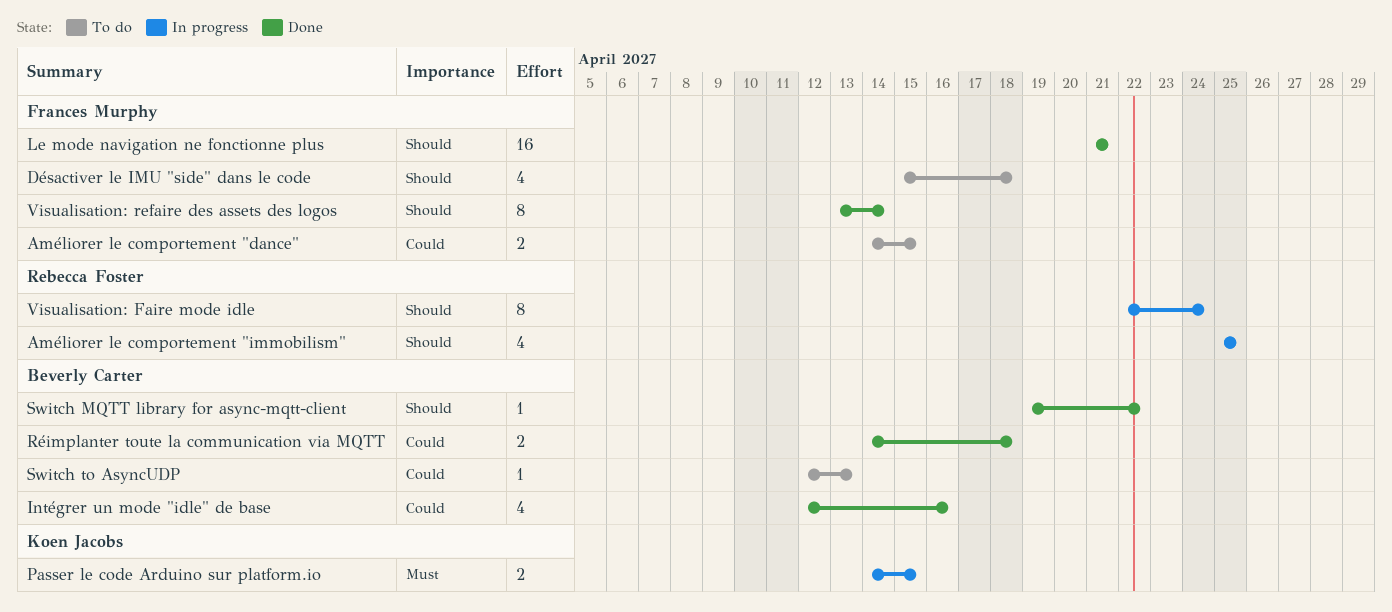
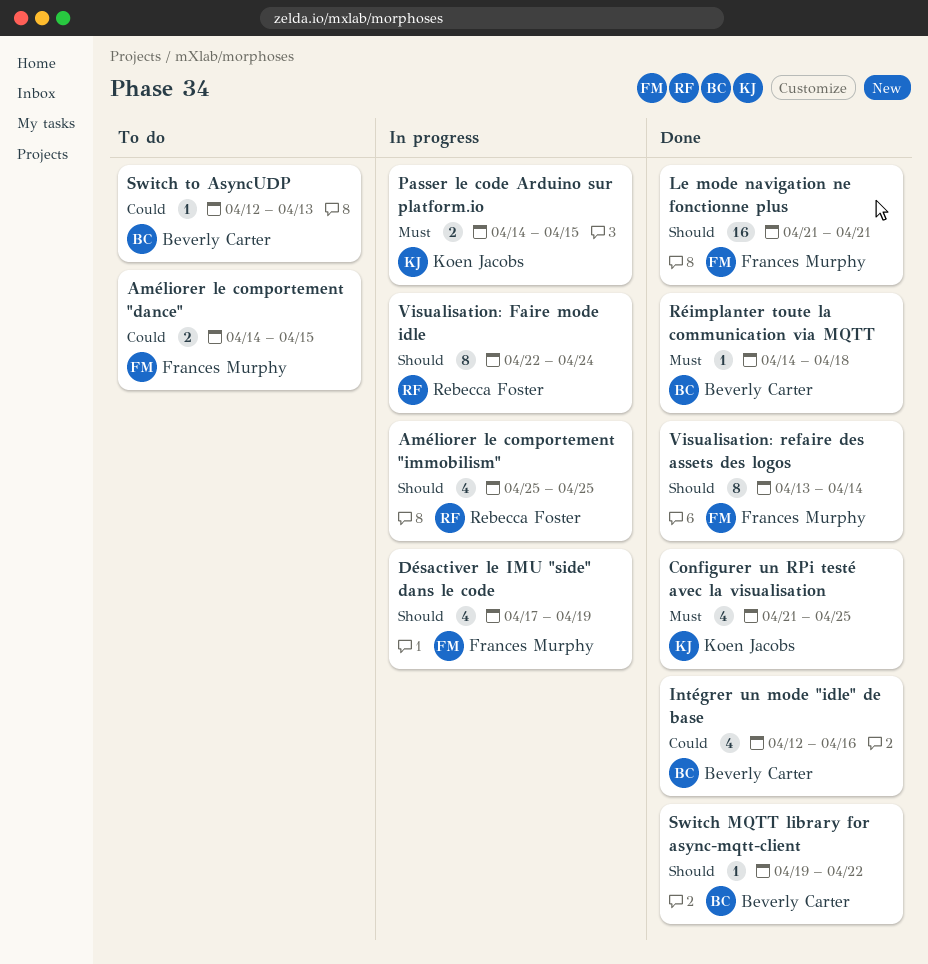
Configurer un RPi testé avec la visualisation: none -> present
Désactiver le IMU "side" dans le code, status: To do -> In progress
Désactiver le IMU "side" dans le code, start: Apr 15 -> Apr 17
Désactiver le IMU "side" dans le code, due: Apr 18 -> Apr 19
Réimplanter toute la communication via MQTT, priority: Could -> Must
Réimplanter toute la communication via MQTT, estimate: 2 -> 1

